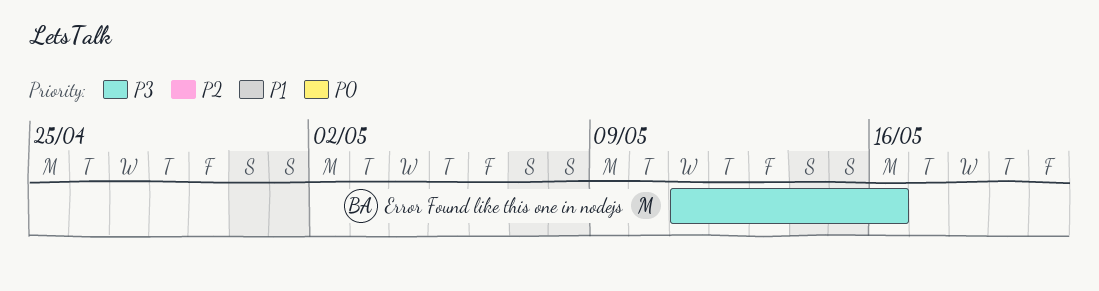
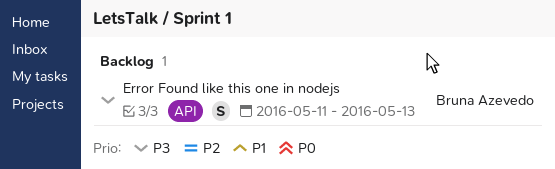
Error Found like this one in nodejs, estimate: M -> S
Error Found like this one in nodejs, due: May 16 -> May 13

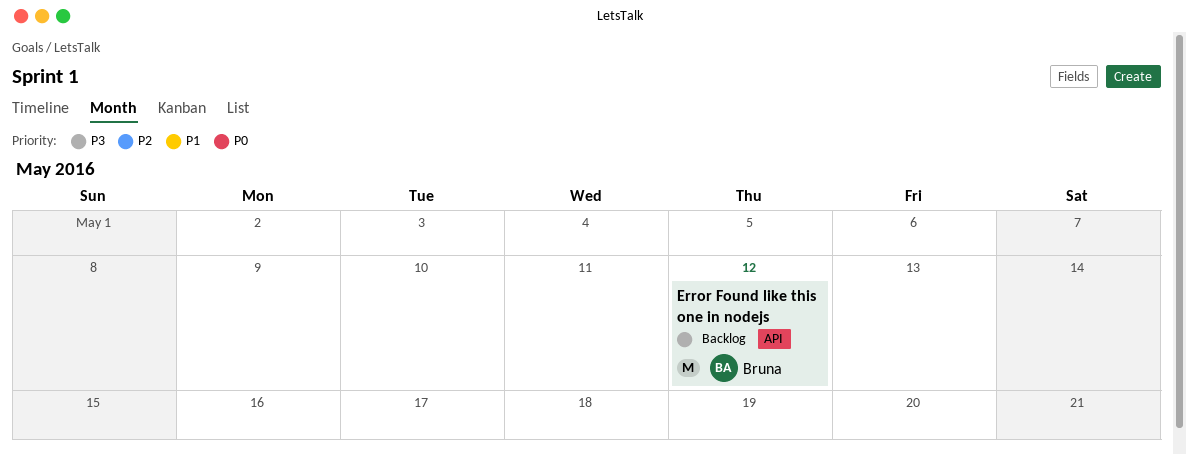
Error Found like this one in nodejs, estimate: S -> M
Error Found like this one in nodejs, due: May 13 -> May 12

